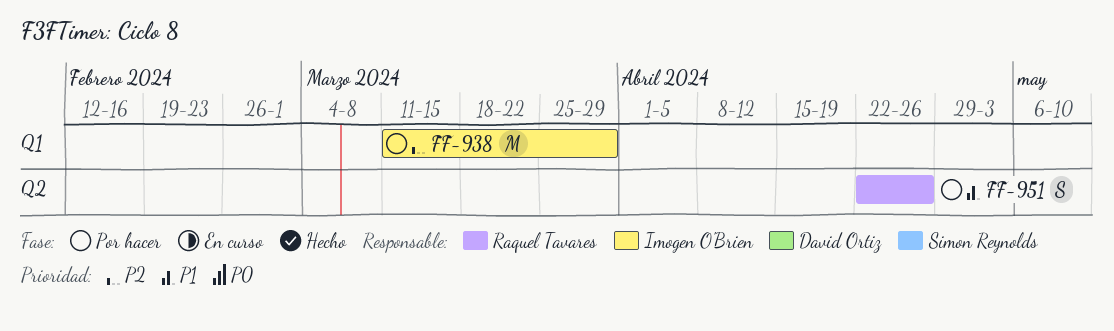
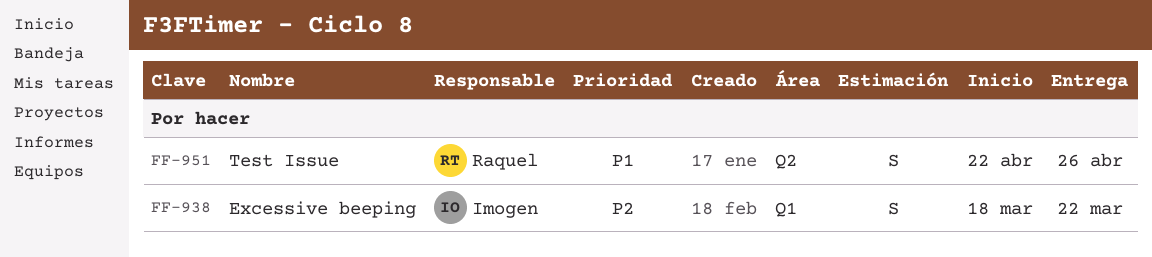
FF-938, estimate: M -> S
FF-938, start: Mar 11 -> Mar 18
FF-938, due: Mar 29 -> Mar 22

